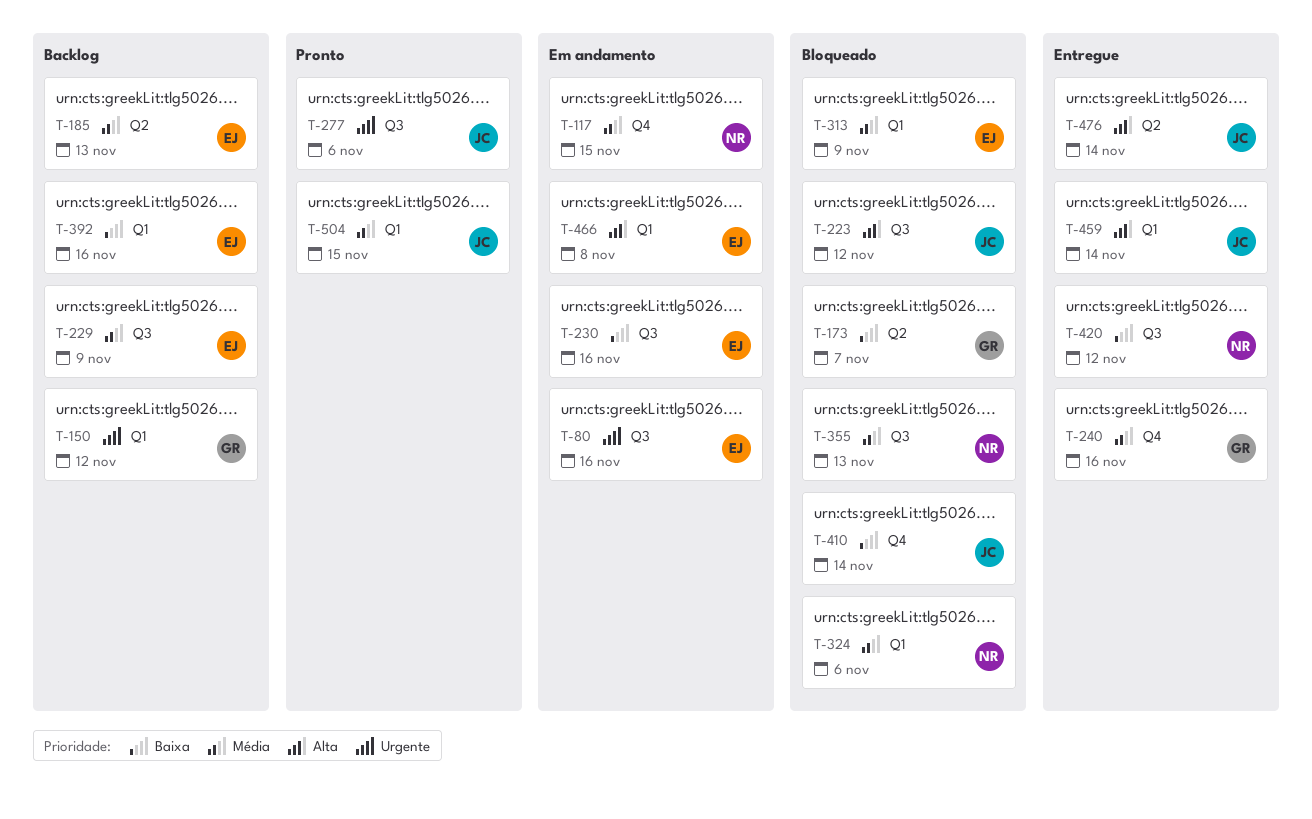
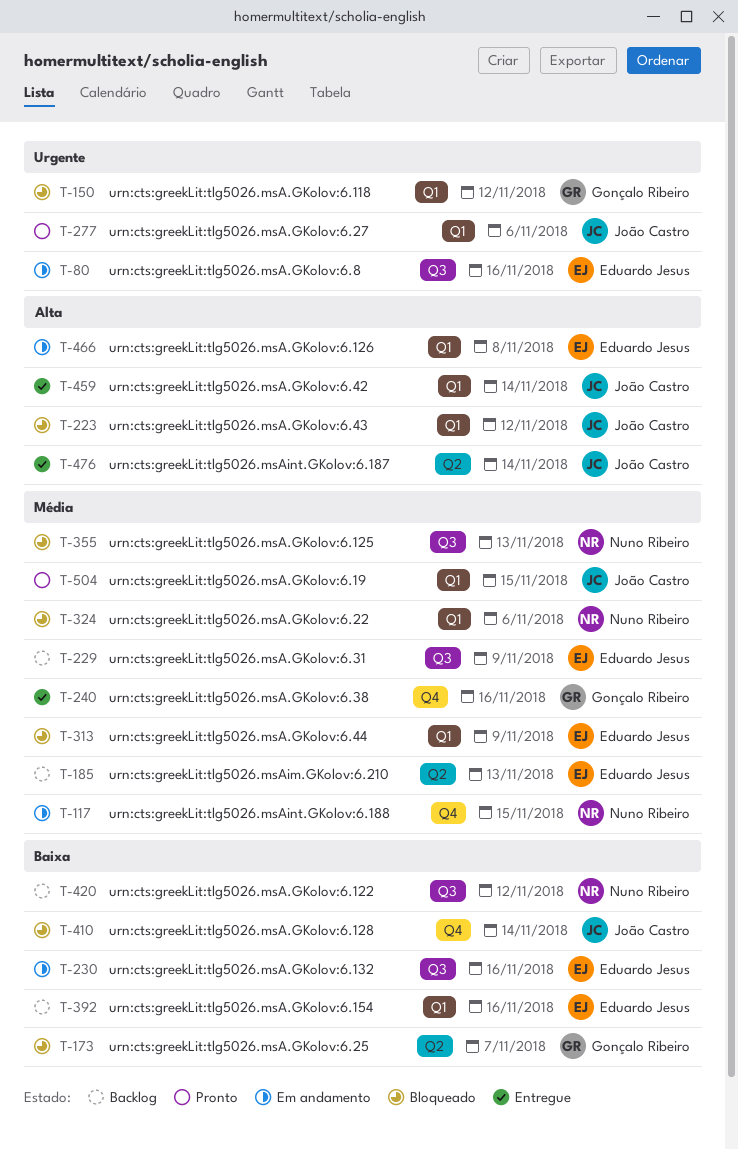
T-150, status: Backlog -> Bloqueado
T-223, label: Q3 -> Q1
T-277, label: Q3 -> Q1
T-420, status: Entregue -> Backlog

